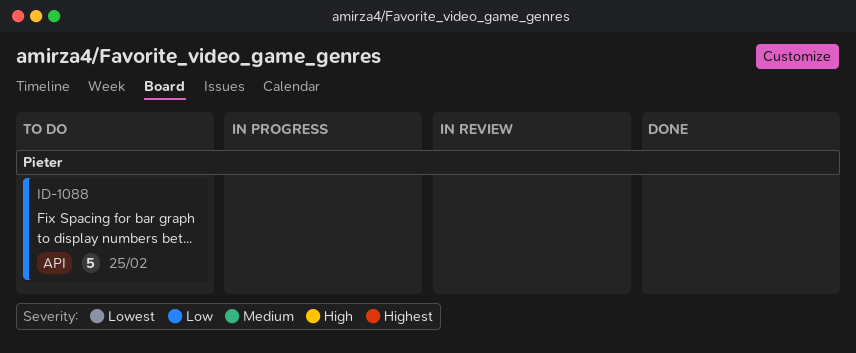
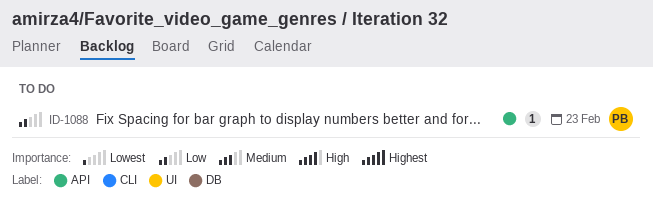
ID-1088, estimate: 5 -> 1
ID-1088, due: Feb 25 -> Feb 23

